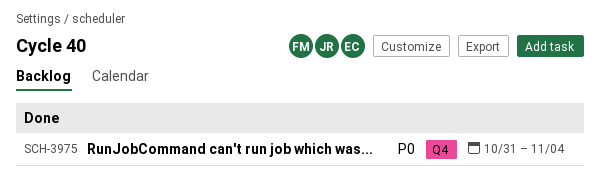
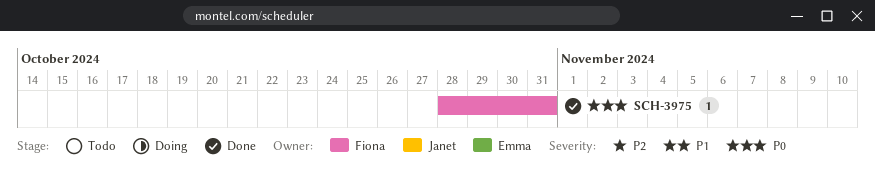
SCH-3975, start: Oct 31 -> Oct 28
SCH-3975, due: Nov 4 -> Oct 31

